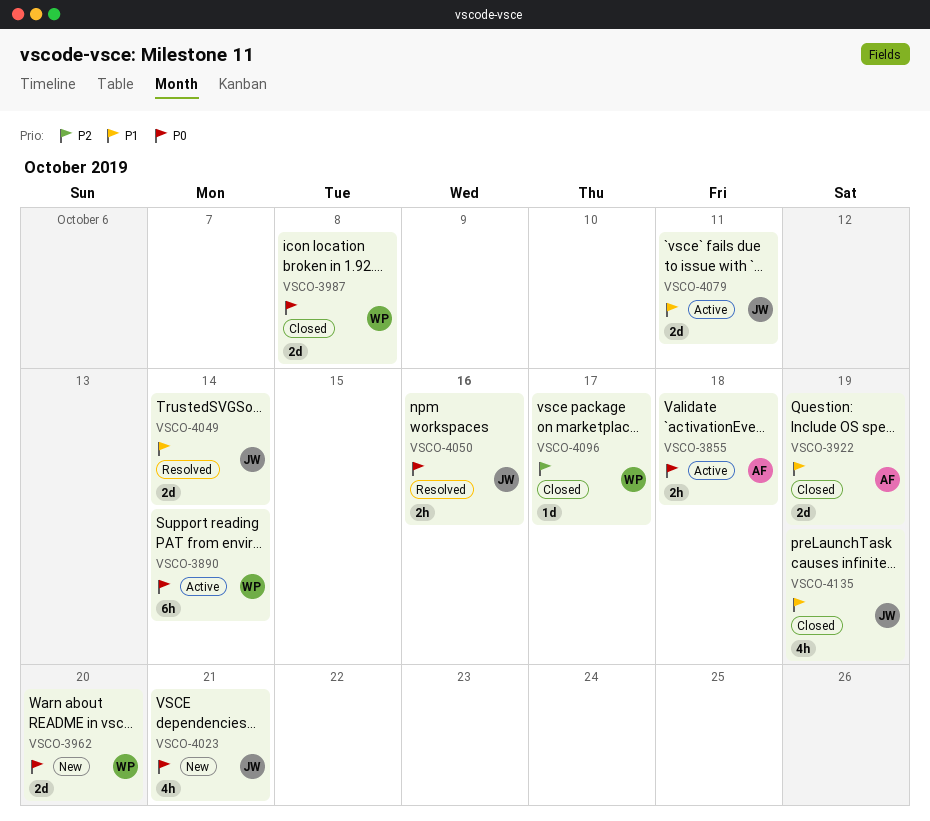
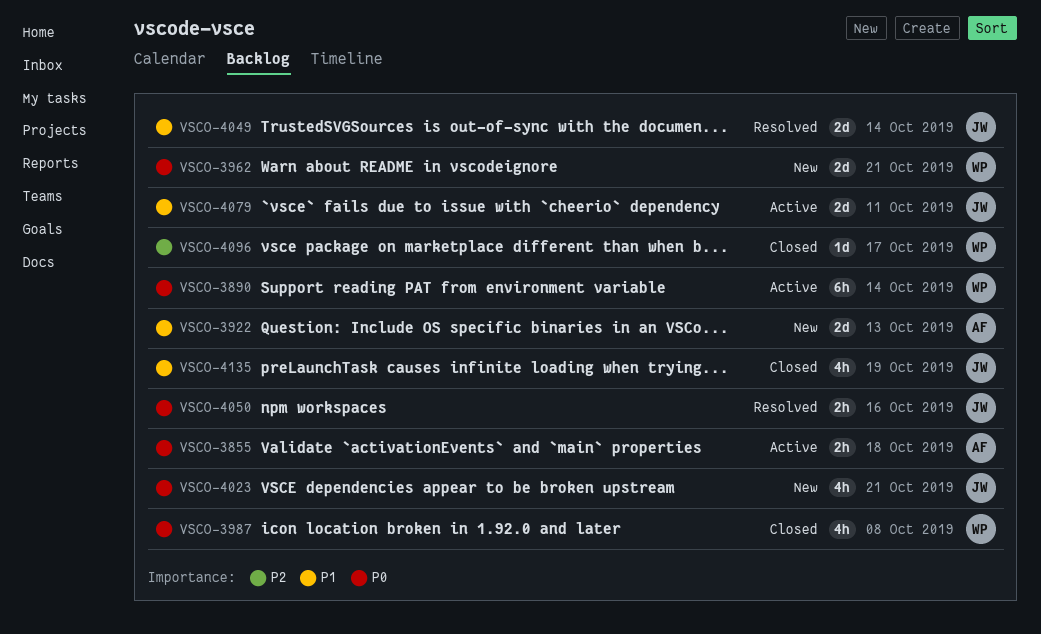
VSCO-3922, status: Closed -> New
VSCO-3922, due: Oct 19 -> Oct 13
VSCO-3962, due: Oct 20 -> Oct 21
VSCO-3987, estimate: 2d -> 4h

